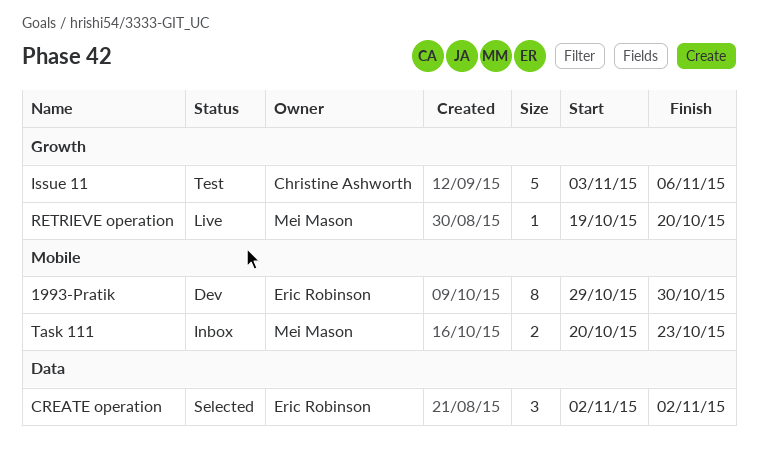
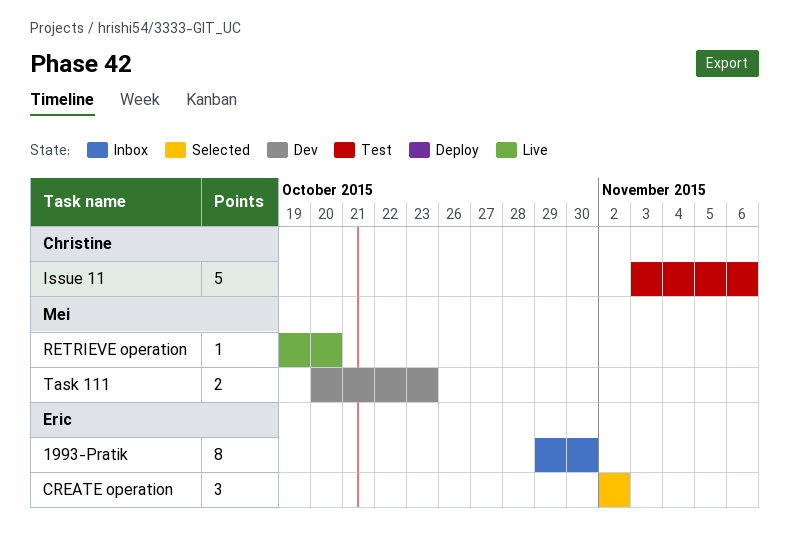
1993-Pratik, status: Dev -> Inbox
Task 111, status: Inbox -> Dev

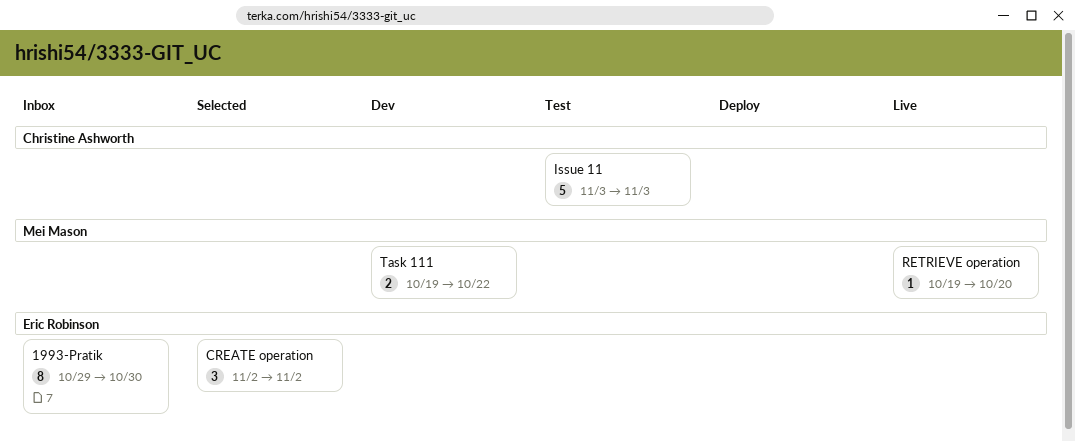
Issue 11, due: Nov 6 -> Nov 3
Task 111, start: Oct 20 -> Oct 19
Task 111, due: Oct 23 -> Oct 22

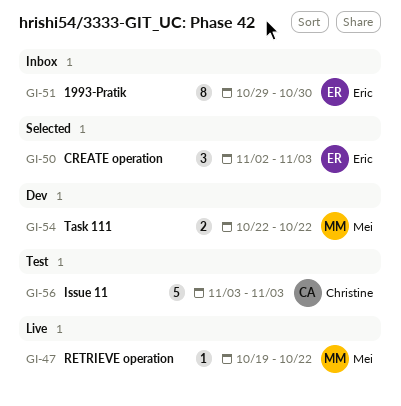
CREATE operation, due: Nov 2 -> Nov 3
RETRIEVE operation, due: Oct 20 -> Oct 22
Task 111, start: Oct 19 -> Oct 22

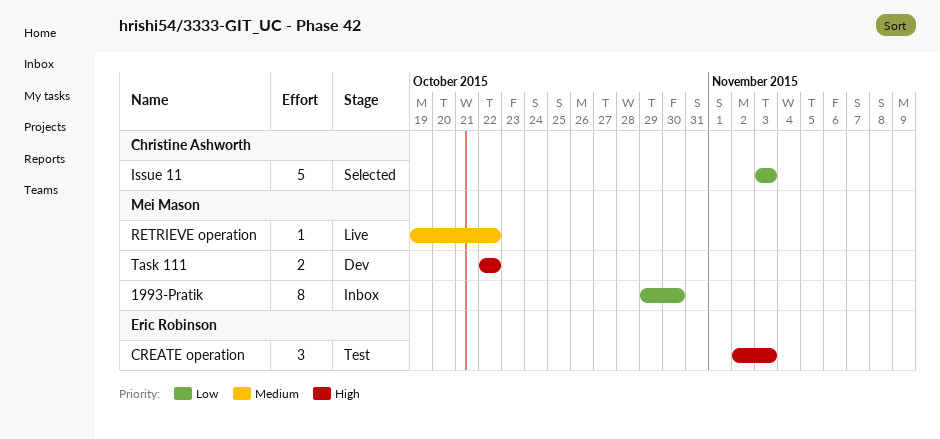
1993-Pratik, owner: Eric Robinson -> Mei Mason
CREATE operation, status: Selected -> Test
Issue 11, status: Test -> Selected

